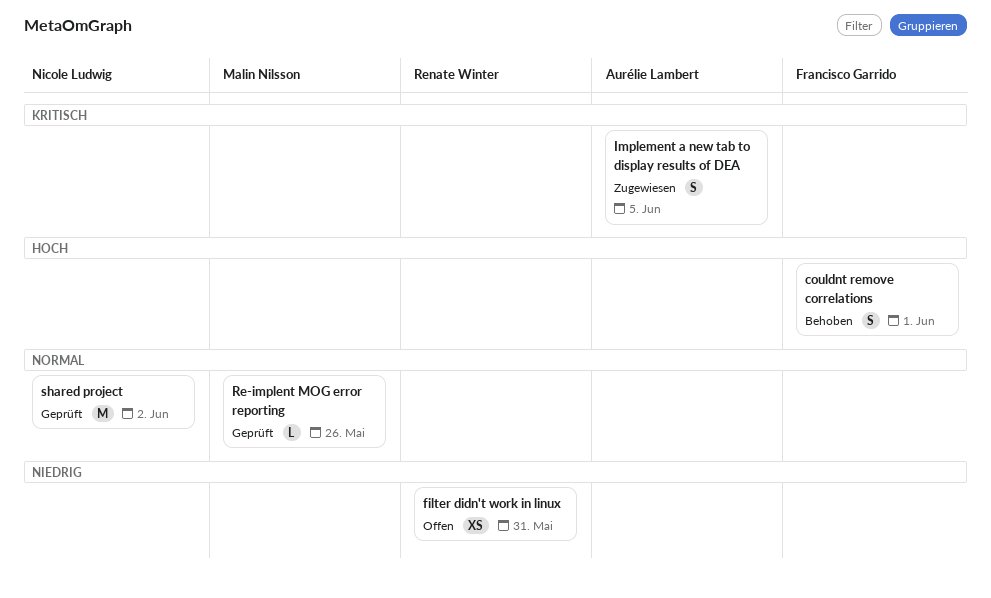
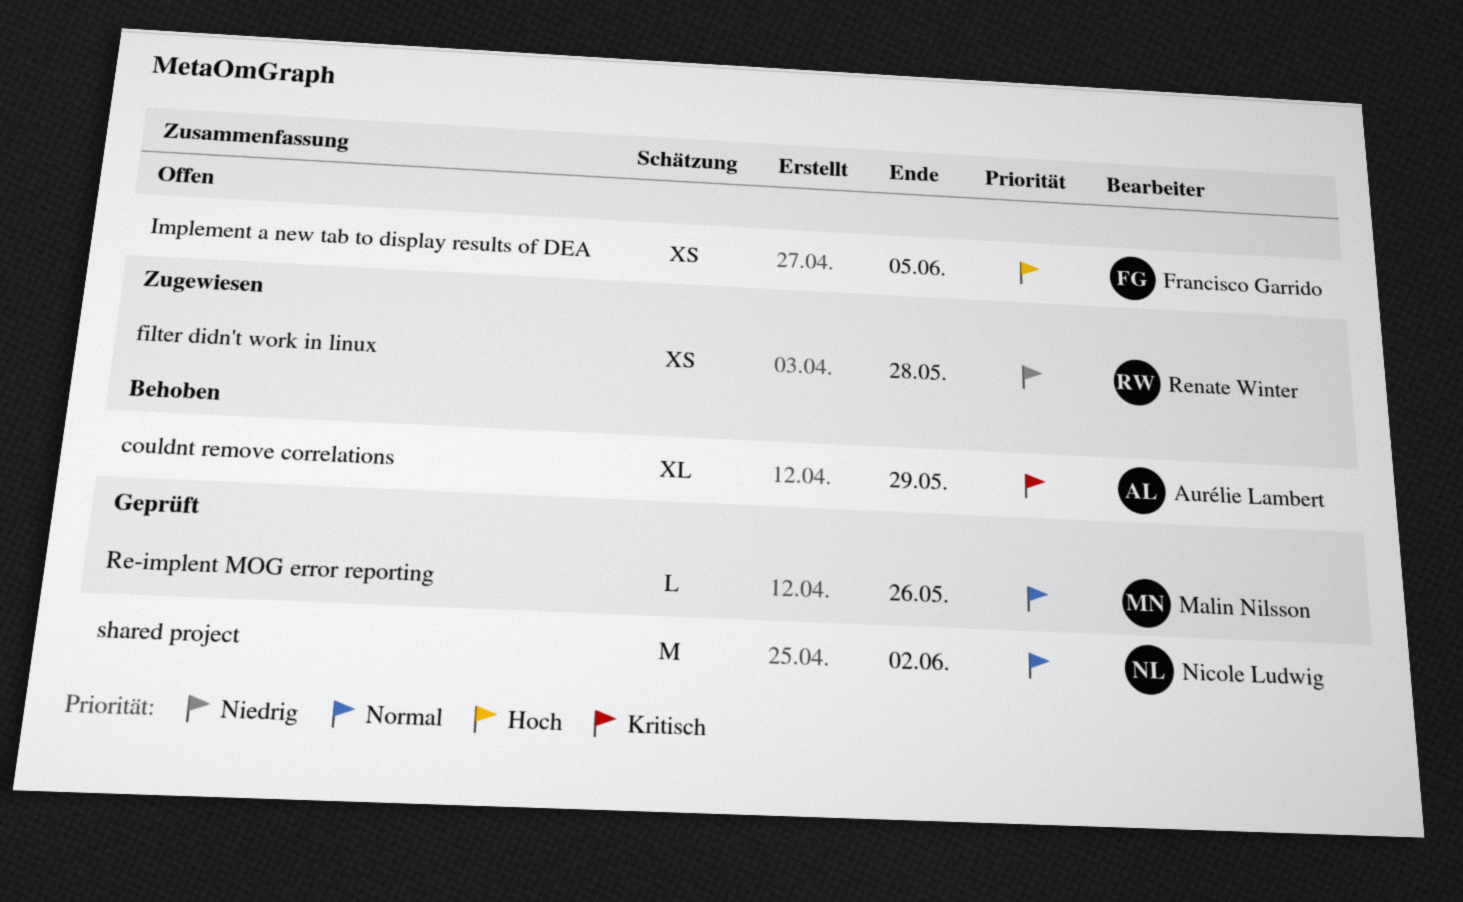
couldnt remove correlations, owner: Francisco Garrido -> Aurélie Lambert
couldnt remove correlations, priority: Hoch -> Kritisch
couldnt remove correlations, estimate: S -> XL
couldnt remove correlations, due: Jun 1 -> May 29
filter didn't work in linux, status: Offen -> Zugewiesen
filter didn't work in linux, due: May 31 -> May 28
Implement a new tab to display results of DEA, status: Zugewiesen -> Offen
Implement a new tab to display results of DEA, owner: Aurélie Lambert -> Francisco Garrido
Implement a new tab to display results of DEA, priority: Kritisch -> Hoch
Implement a new tab to display results of DEA, estimate: S -> XS

